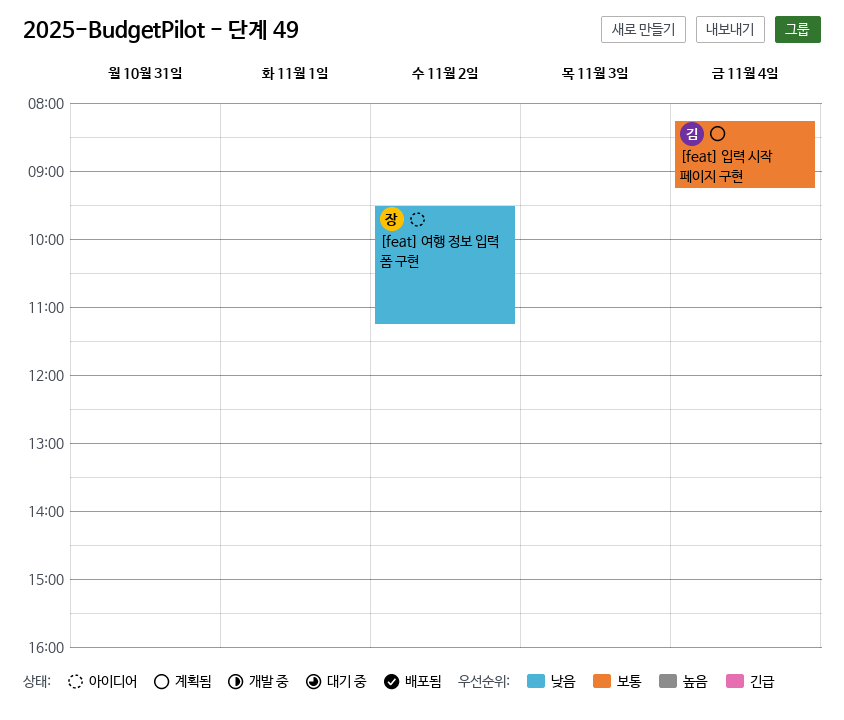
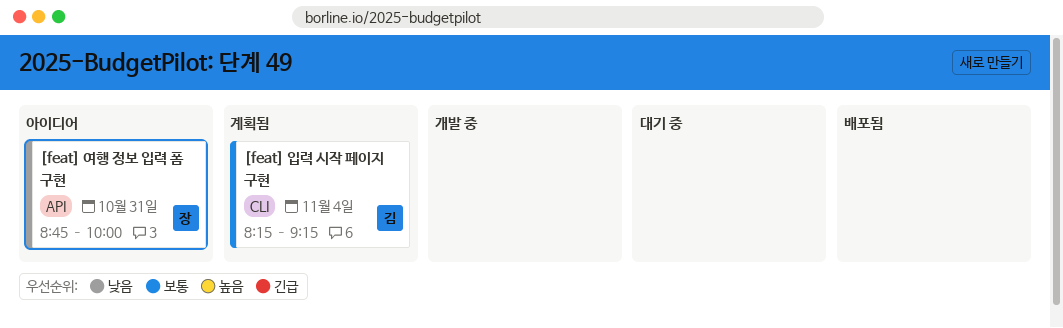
[feat] 여행 정보 입력 폼 구현, day: Nov 2 -> Oct 31
[feat] 여행 정보 입력 폼 구현, begins: 09:30 -> 08:45
[feat] 여행 정보 입력 폼 구현, ends: 11:15 -> 10:00

